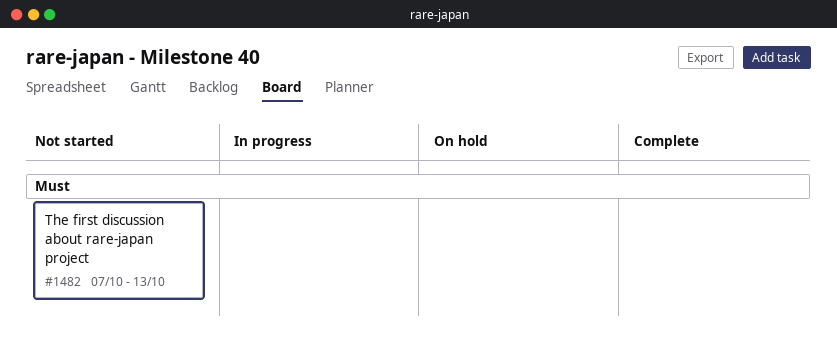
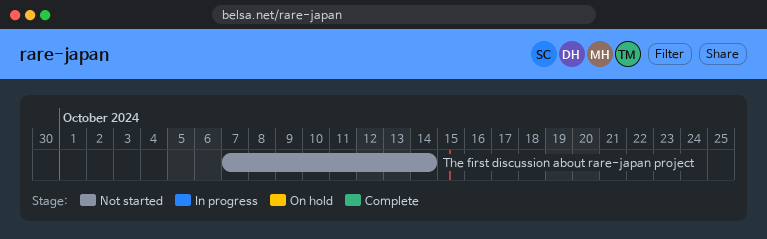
The first discussion about rare-japan project, due: Oct 13 -> Oct 14

